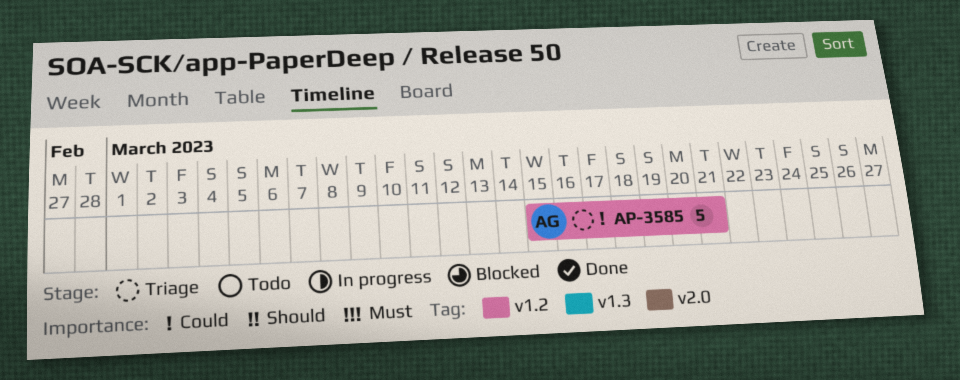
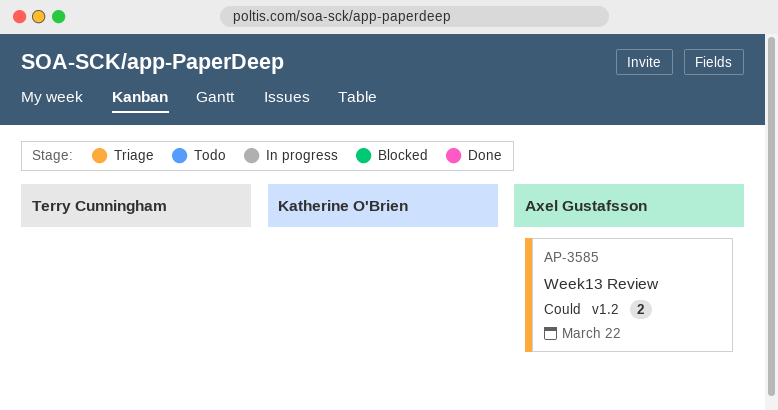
AP-3585, estimate: 5 -> 2
AP-3585, due: Mar 21 -> Mar 22

